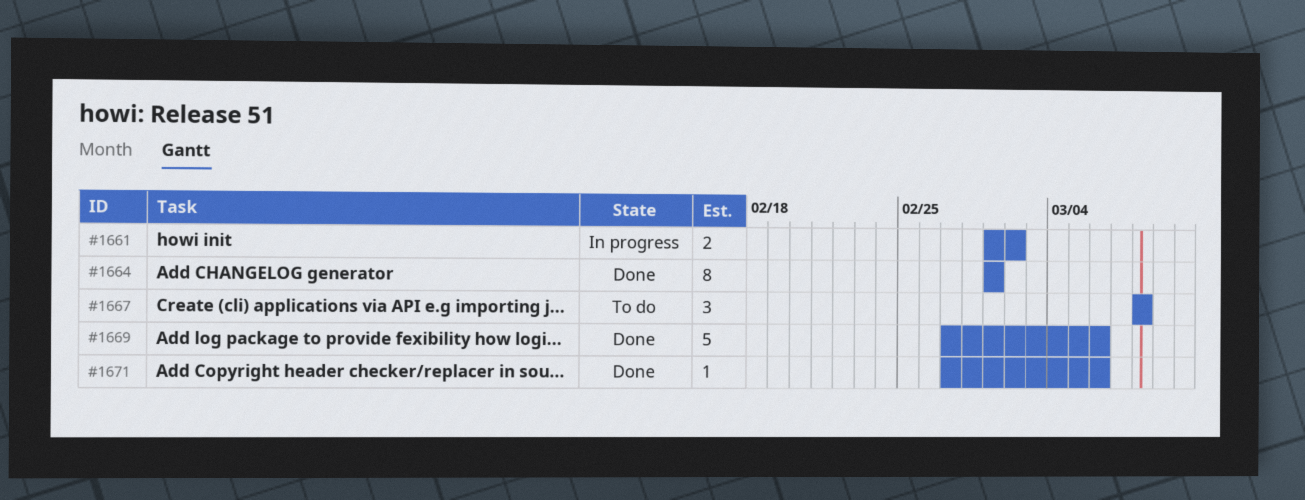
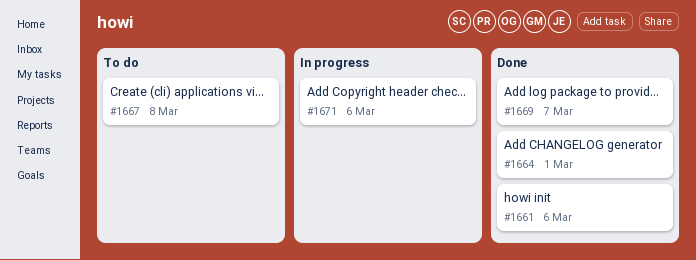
#1661, status: In progress -> Done
#1661, due: Mar 2 -> Mar 6
#1669, due: Mar 6 -> Mar 7
#1671, status: Done -> In progress

